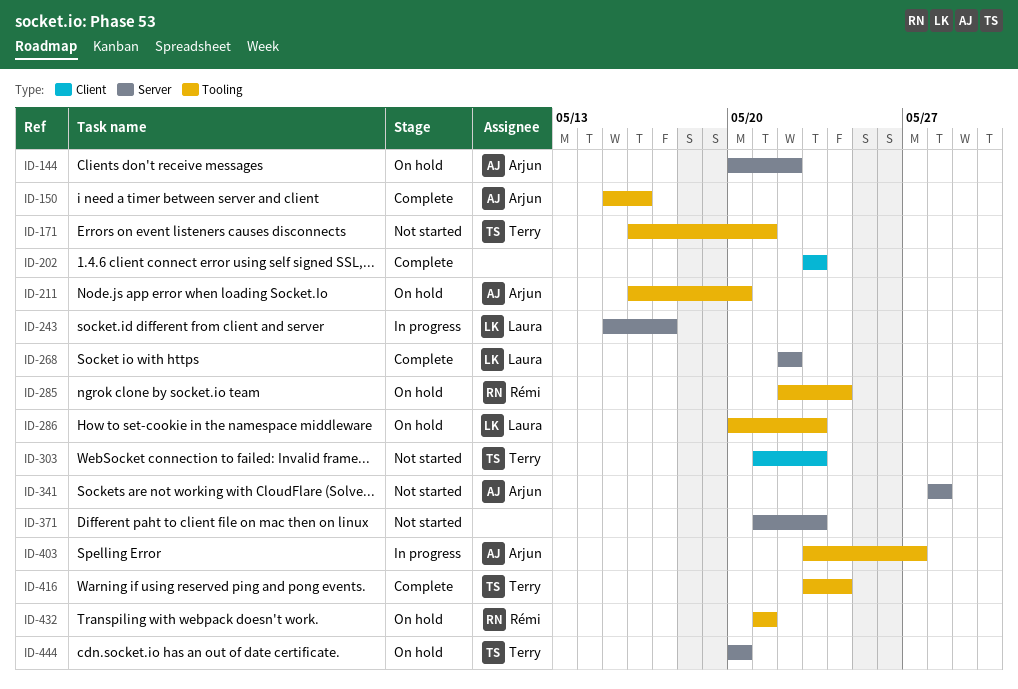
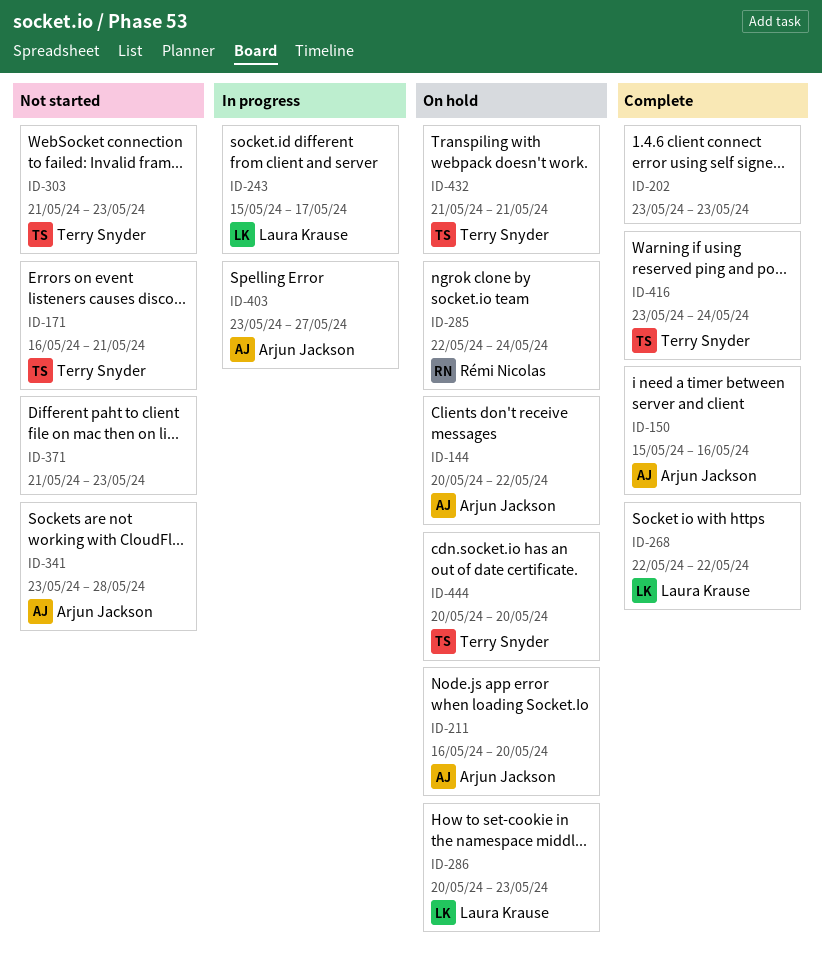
ID-341, start: May 28 -> May 23
ID-432, owner: Rémi Nicolas -> Terry Snyder

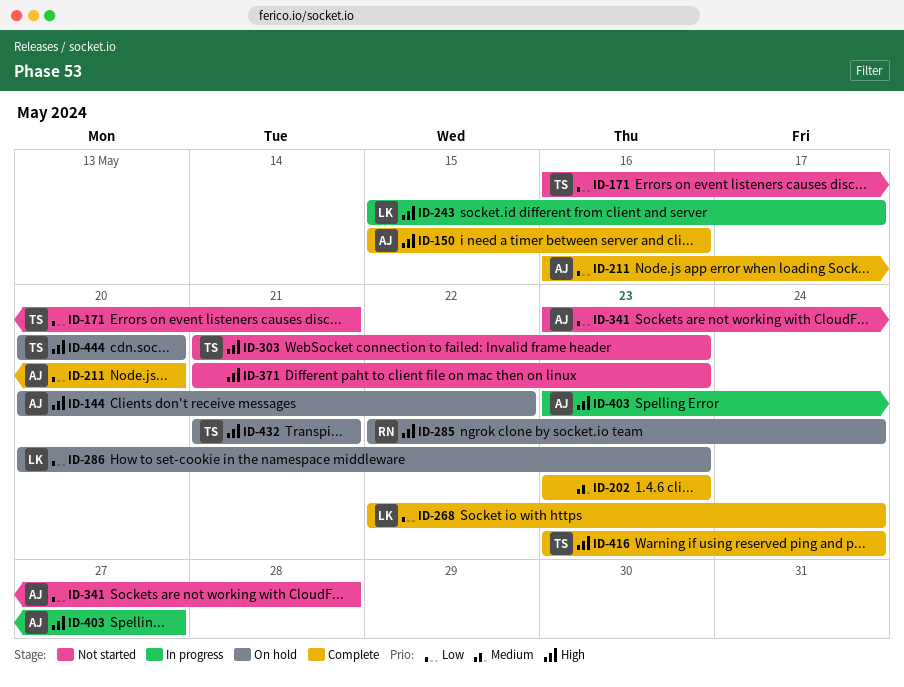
ID-211, status: On hold -> Complete
ID-268, due: May 22 -> May 24

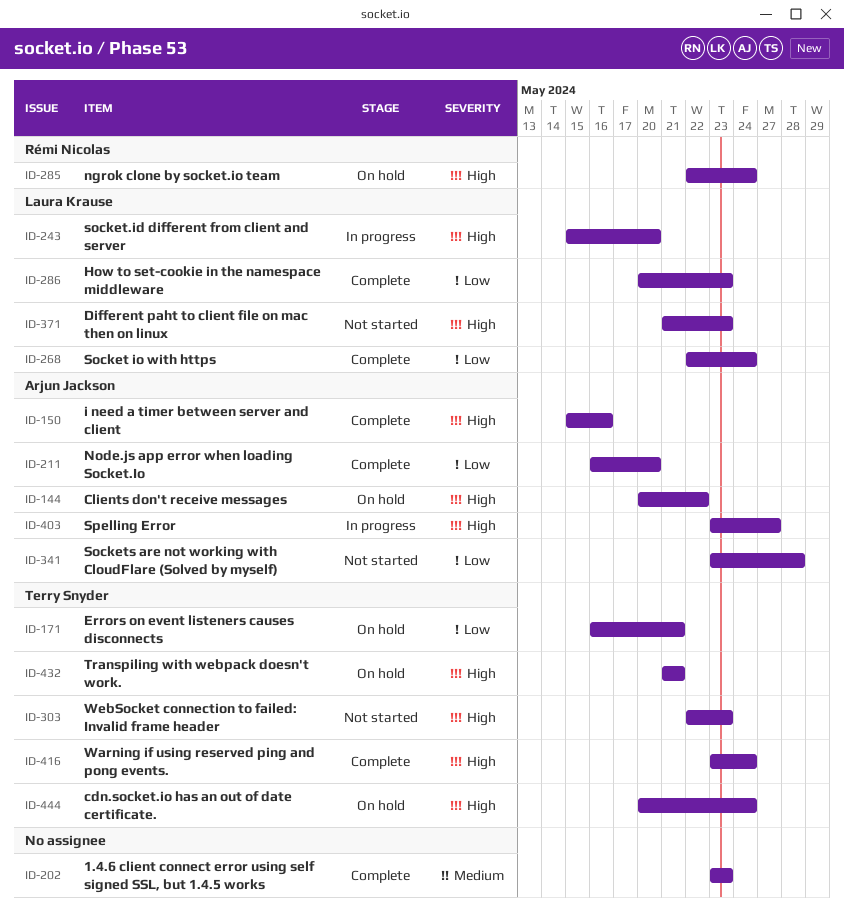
ID-171, status: Not started -> On hold
ID-243, due: May 17 -> May 20
ID-286, status: On hold -> Complete
ID-303, start: May 21 -> May 22
ID-371, owner: none -> Laura Krause
ID-444, due: May 20 -> May 24

